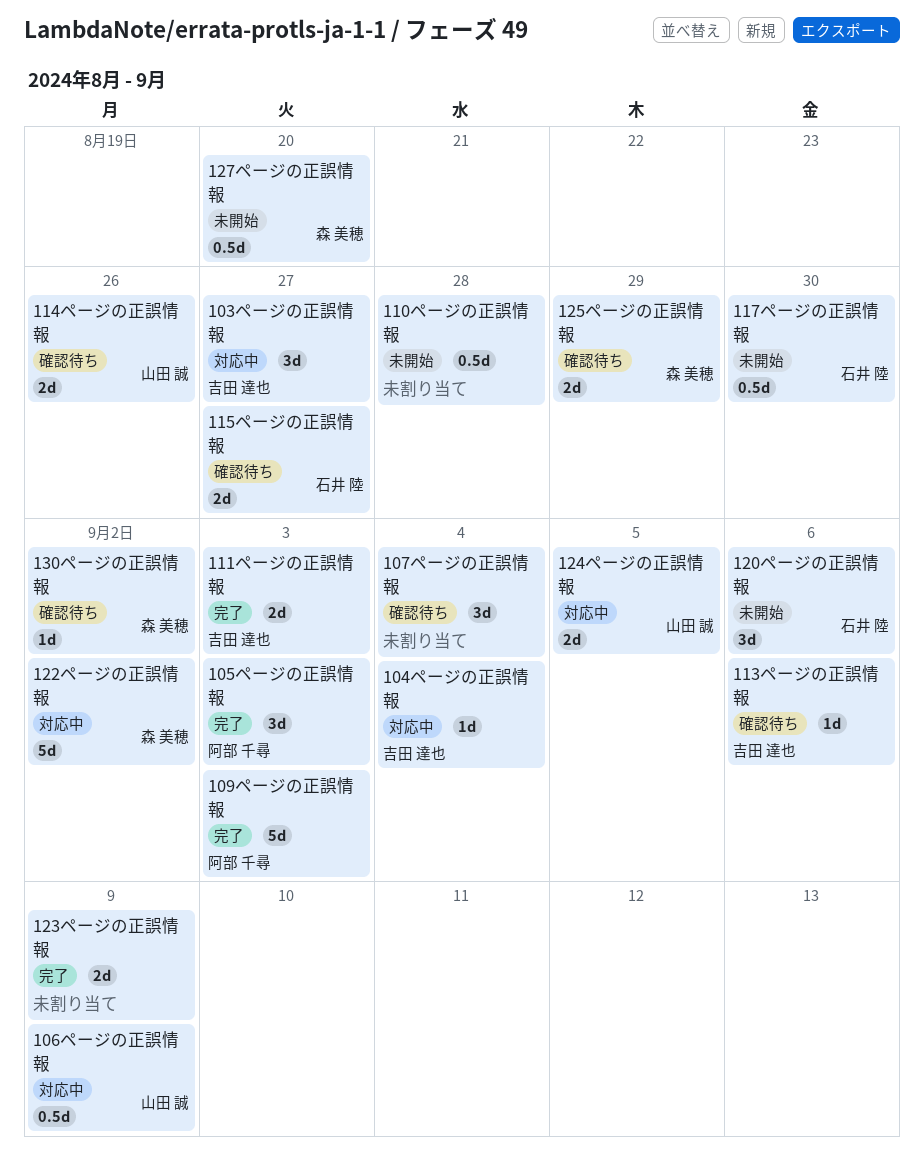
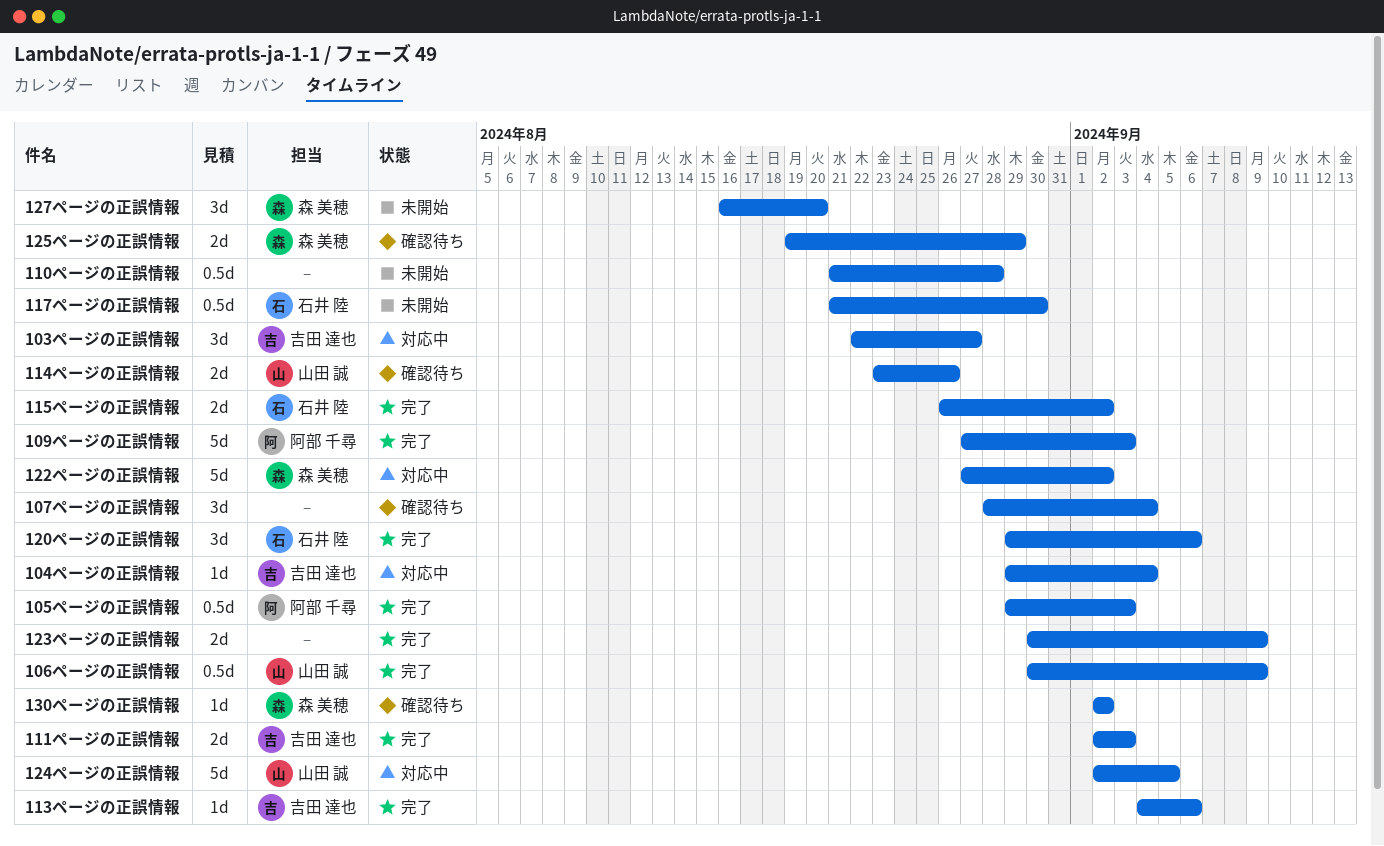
105ページの正誤情報, estimate: 3d -> 0.5d
106ページの正誤情報, status: 対応中 -> 完了
113ページの正誤情報, status: 確認待ち -> 完了
115ページの正誤情報, status: 確認待ち -> 完了
115ページの正誤情報, due: Aug 27 -> Sep 2
120ページの正誤情報, status: 未開始 -> 完了
124ページの正誤情報, estimate: 2d -> 5d
127ページの正誤情報, estimate: 0.5d -> 3d

